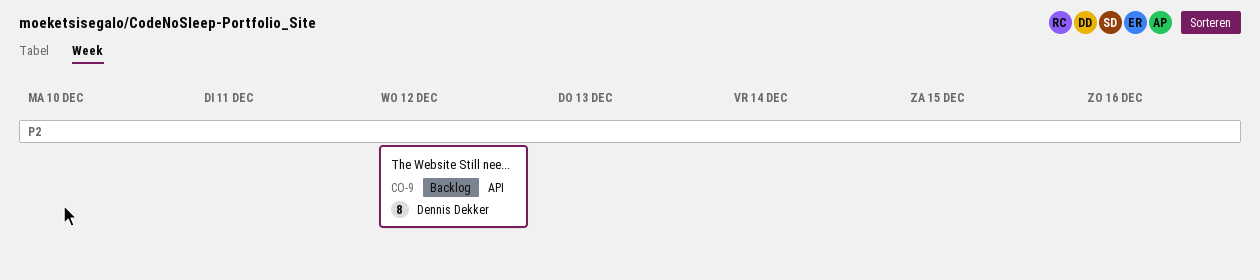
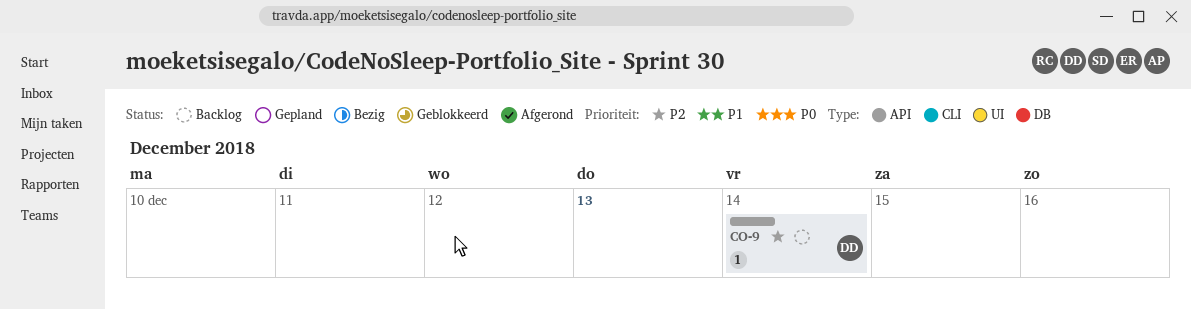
CO-9, estimate: 8 -> 1
CO-9, due: Dec 12 -> Dec 14

